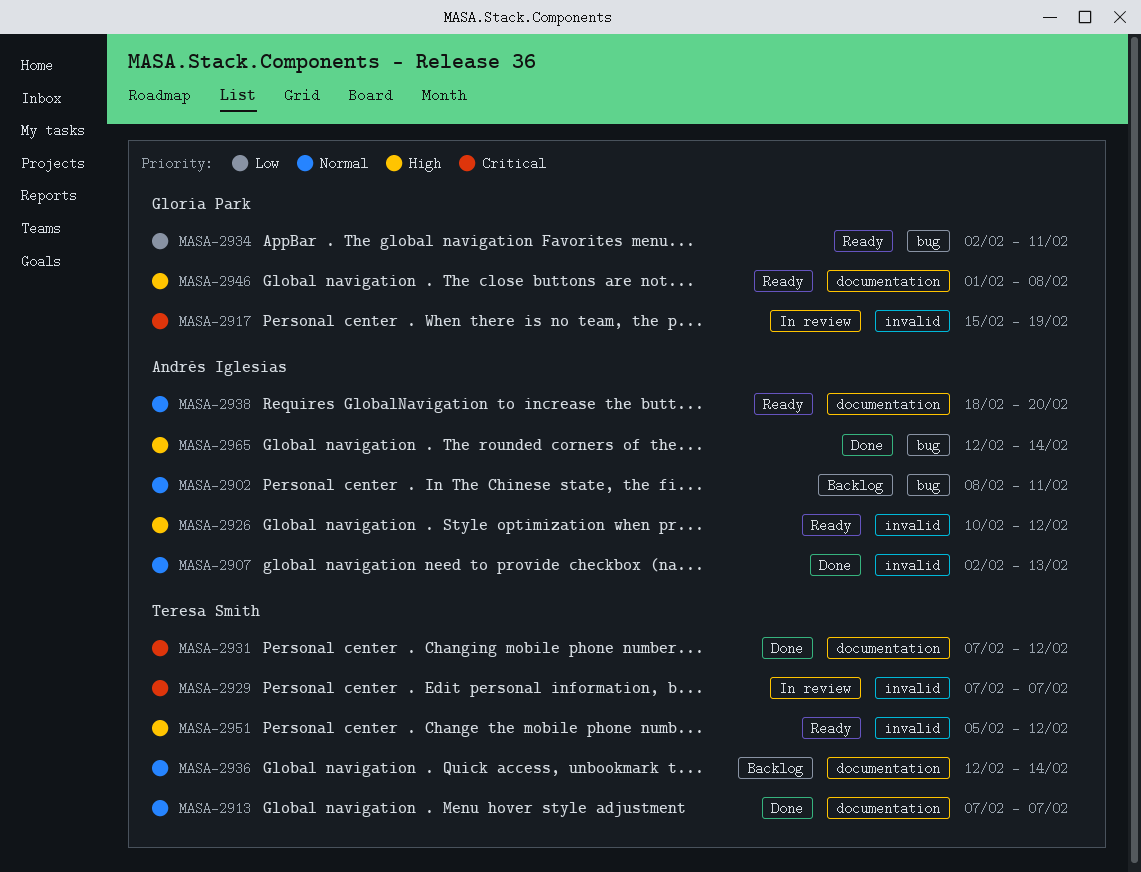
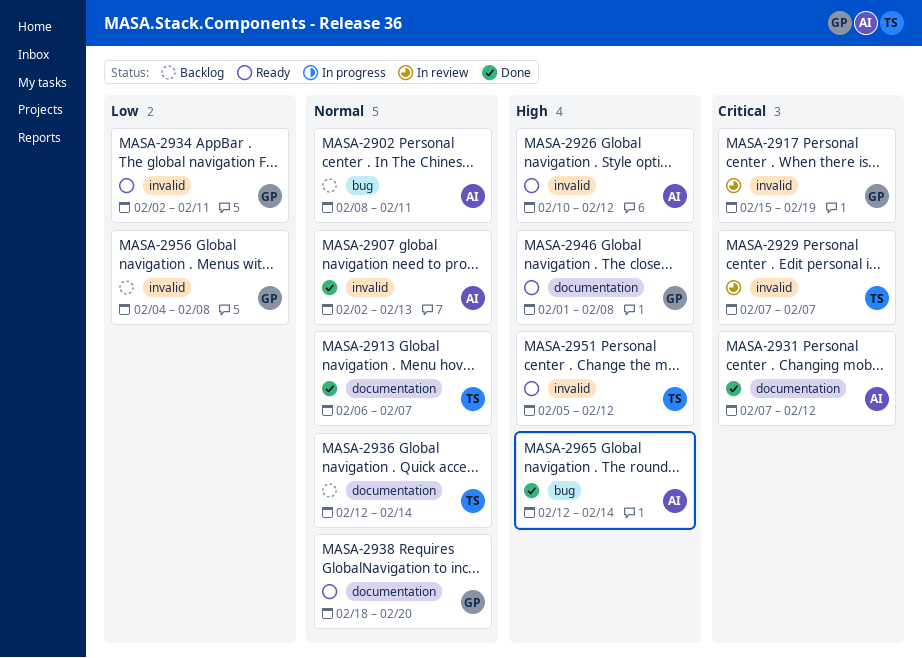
MASA-2913, start: Feb 7 -> Feb 6
MASA-2931, owner: Teresa Smith -> Andrés Iglesias
MASA-2934, label: bug -> invalid
MASA-2938, owner: Andrés Iglesias -> Gloria Park
MASA-2956: none -> present

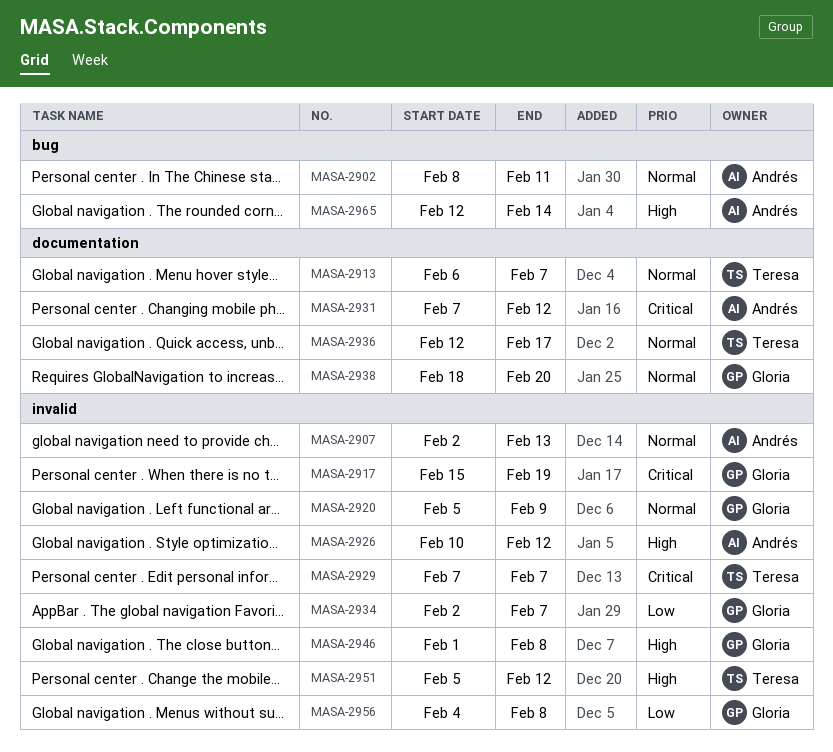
MASA-2920: none -> present
MASA-2934, due: Feb 11 -> Feb 7
MASA-2936, due: Feb 14 -> Feb 17
MASA-2946, label: documentation -> invalid

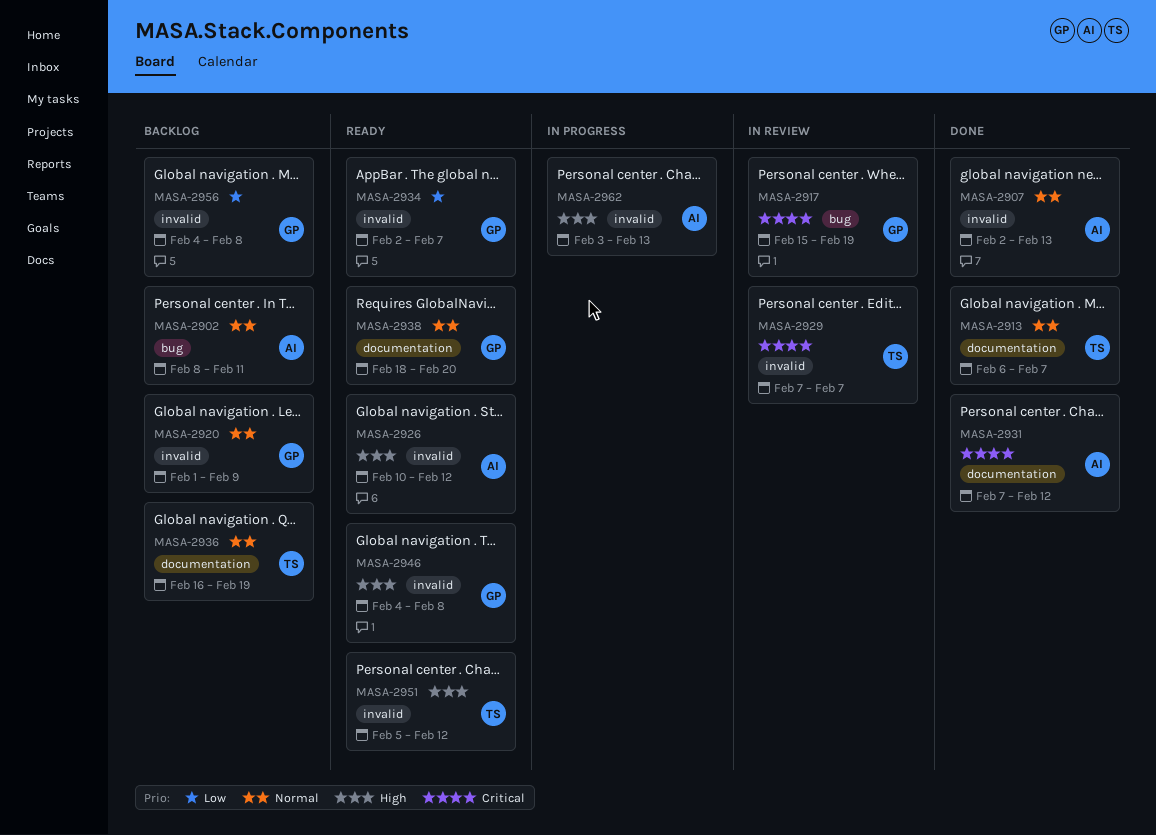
MASA-2917, label: invalid -> bug
MASA-2920, start: Feb 5 -> Feb 1
MASA-2936, start: Feb 12 -> Feb 16
MASA-2936, due: Feb 17 -> Feb 19
MASA-2946, start: Feb 1 -> Feb 4
MASA-2962: none -> present
MASA-2965: present -> none

